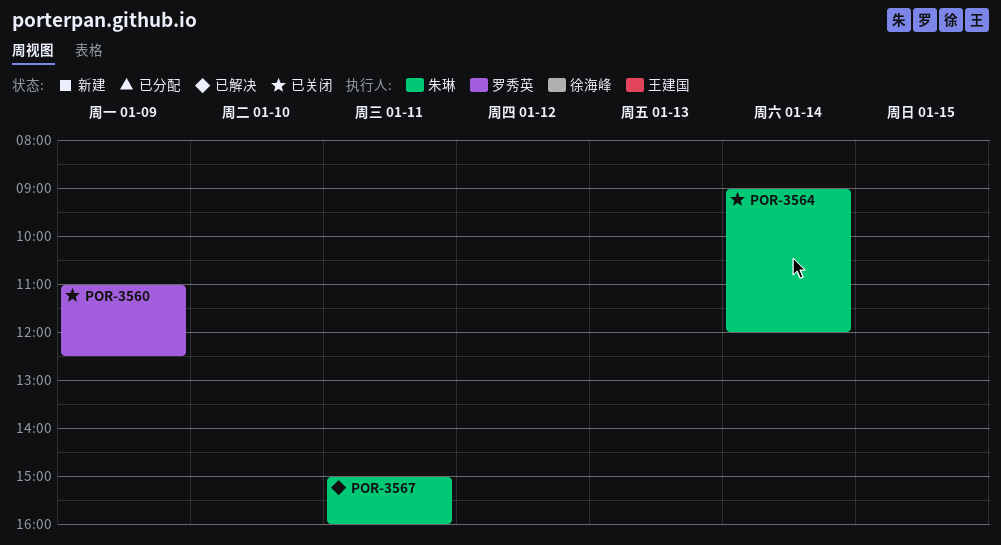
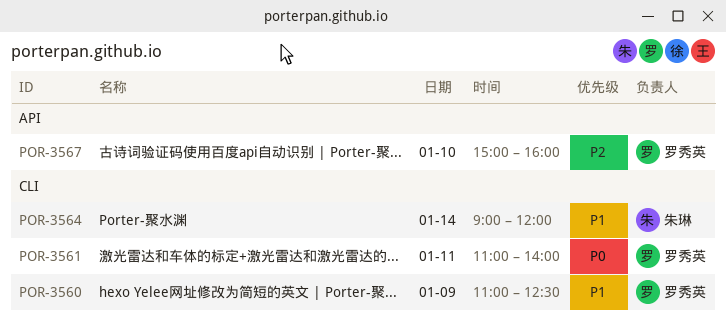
POR-3561: none -> present
POR-3567, owner: 朱琳 -> 罗秀英
POR-3567, day: Jan 11 -> Jan 10

